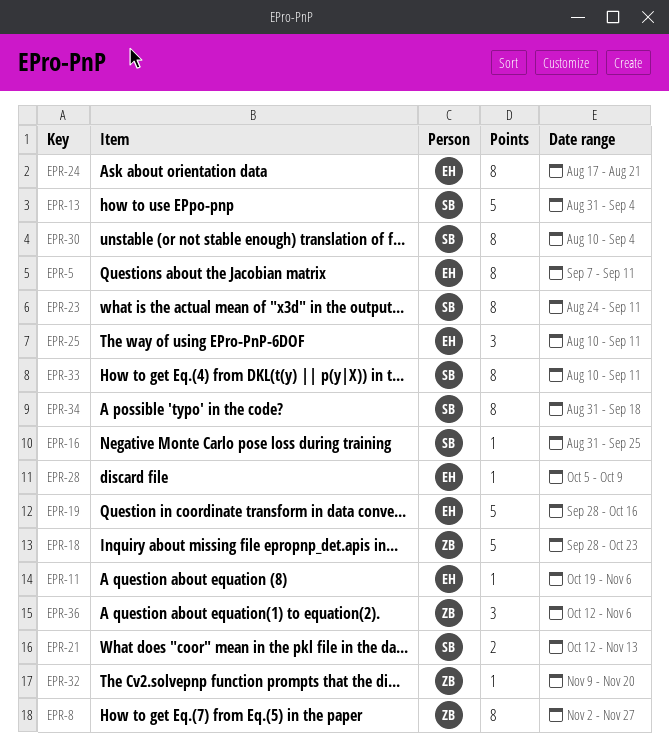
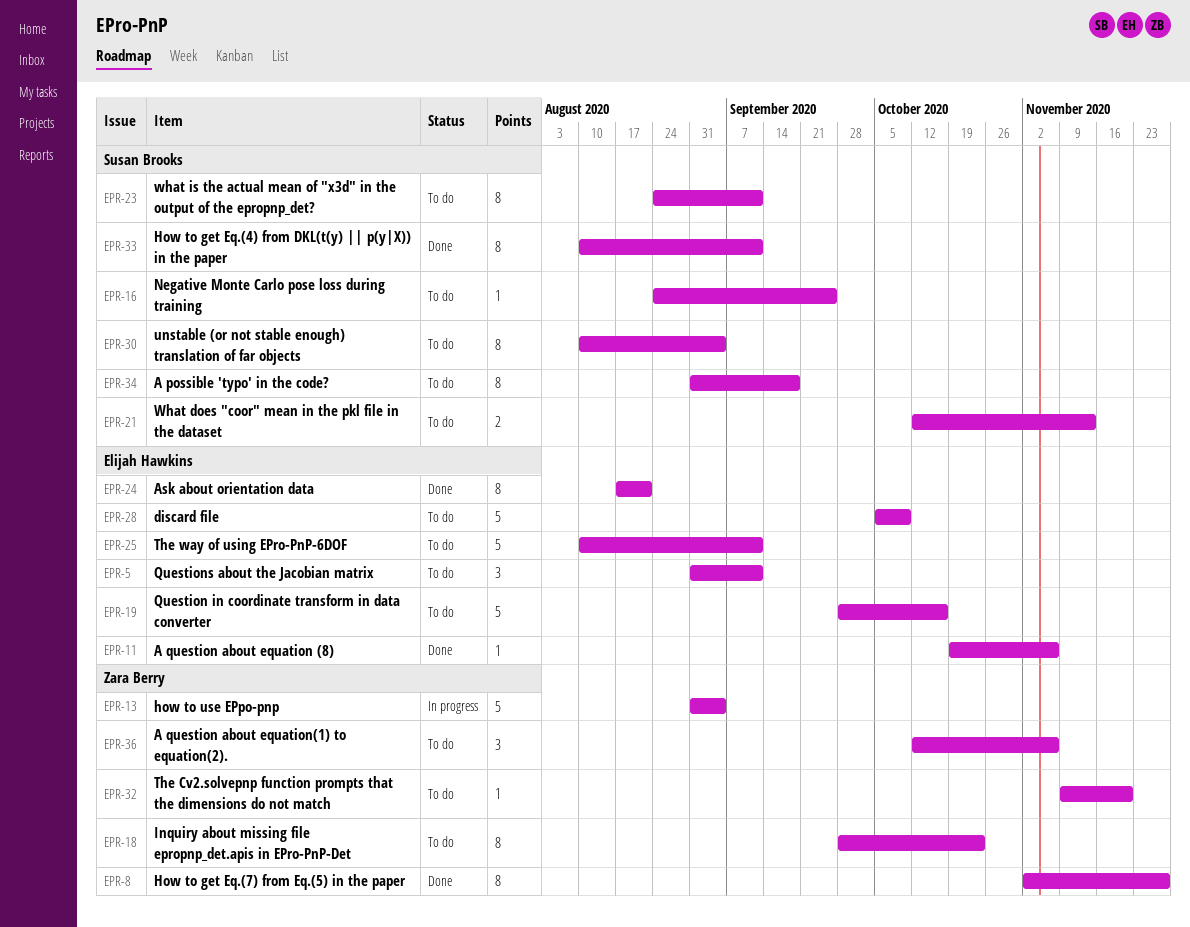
EPR-5, estimate: 8 -> 3
EPR-5, start: Sep 7 -> Aug 31
EPR-13, owner: Susan Brooks -> Zara Berry
EPR-16, start: Aug 31 -> Aug 24
EPR-18, estimate: 5 -> 8
EPR-25, estimate: 3 -> 5
EPR-28, estimate: 1 -> 5

